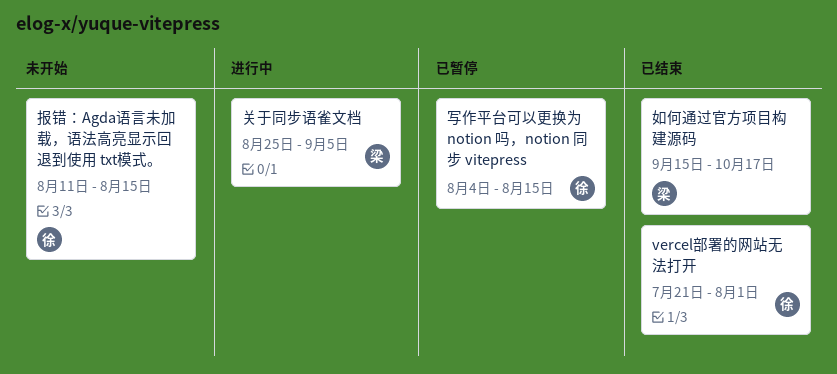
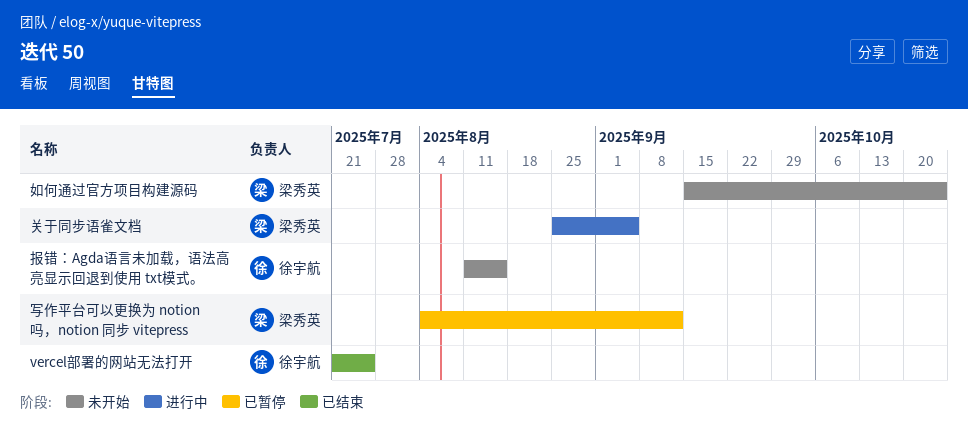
vercel部署的网站无法打开, due: Aug 1 -> Jul 25
写作平台可以更换为 notion 吗，notion 同步 vitepress, owner: 徐宇航 -> 梁秀英
写作平台可以更换为 notion 吗，notion 同步 vitepress, due: Aug 15 -> Sep 12
如何通过官方项目构建源码, status: 已结束 -> 未开始
如何通过官方项目构建源码, due: Oct 17 -> Oct 24

